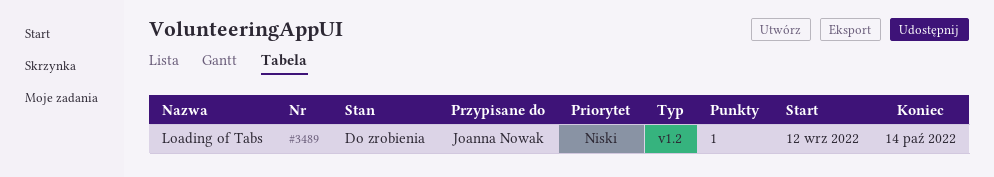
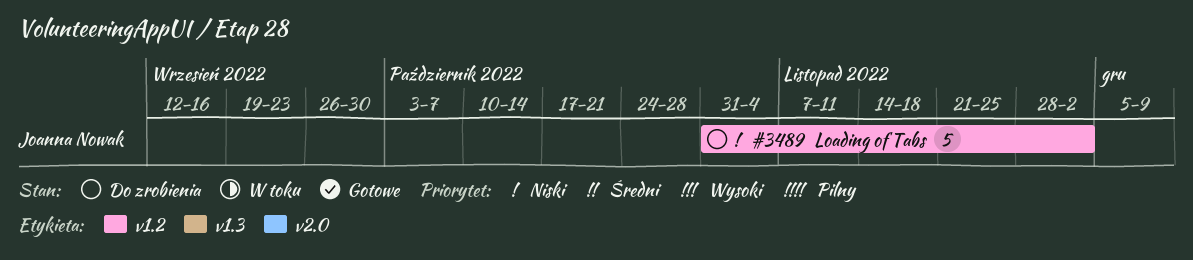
#3489, estimate: 1 -> 5
#3489, start: Sep 12 -> Oct 31
#3489, due: Oct 14 -> Dec 2

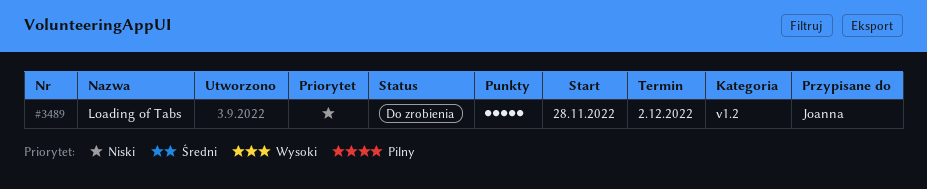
#3489, start: Oct 31 -> Nov 28

